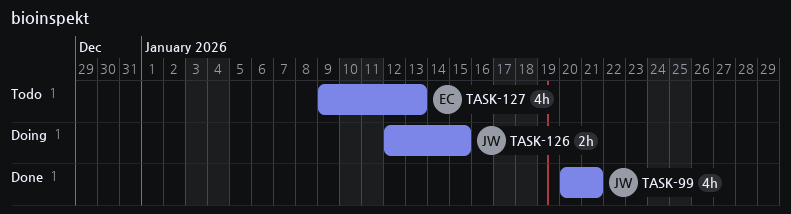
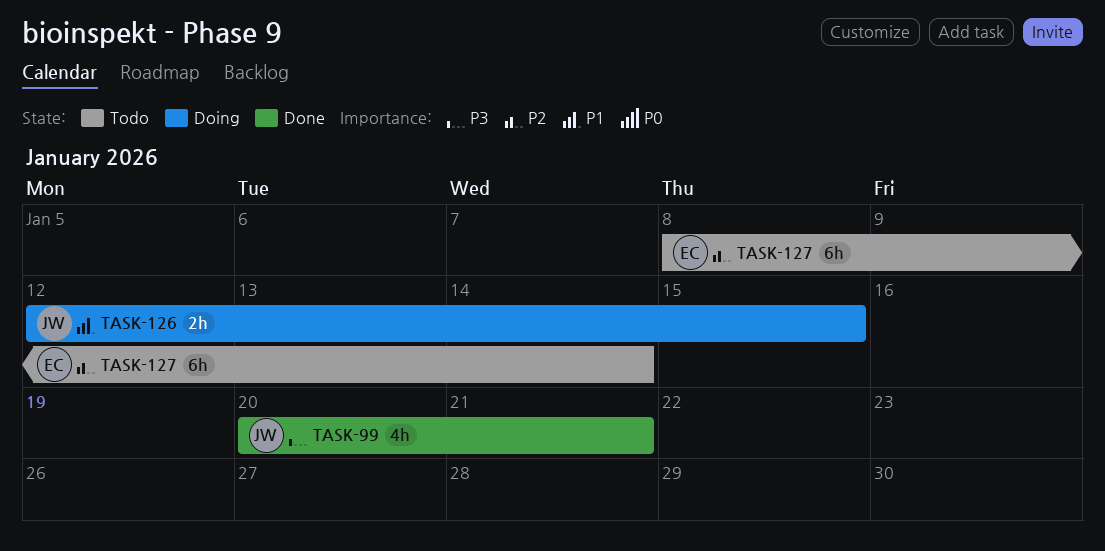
TASK-127, estimate: 4h -> 6h
TASK-127, start: Jan 9 -> Jan 8
TASK-127, due: Jan 13 -> Jan 14

